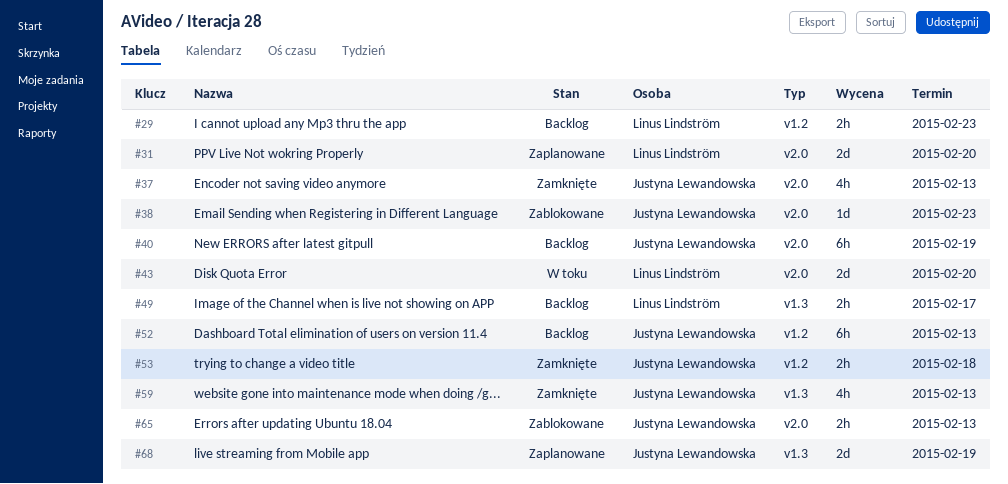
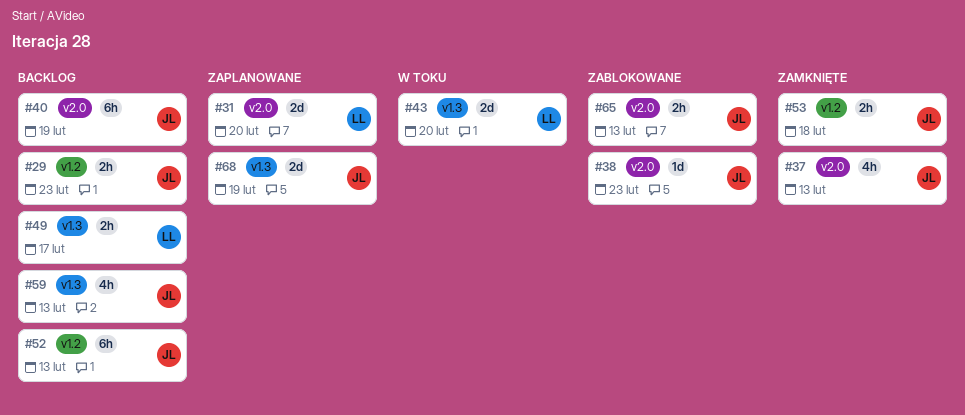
#29, owner: Linus Lindström -> Justyna Lewandowska
#43, label: v2.0 -> v1.3
#59, status: Zamknięte -> Backlog

